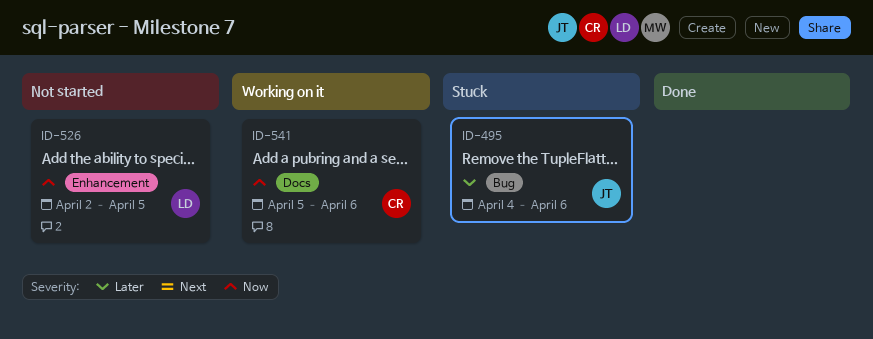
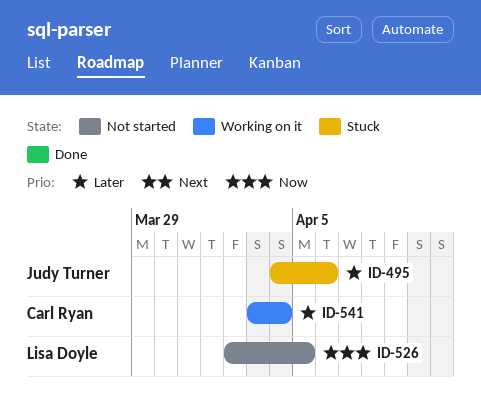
ID-541, priority: Now -> Later
ID-541, start: Apr 5 -> Apr 3
ID-541, due: Apr 6 -> Apr 4

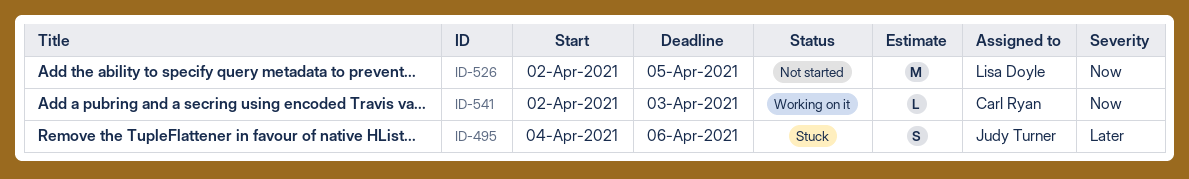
ID-541, priority: Later -> Now
ID-541, start: Apr 3 -> Apr 2
ID-541, due: Apr 4 -> Apr 3

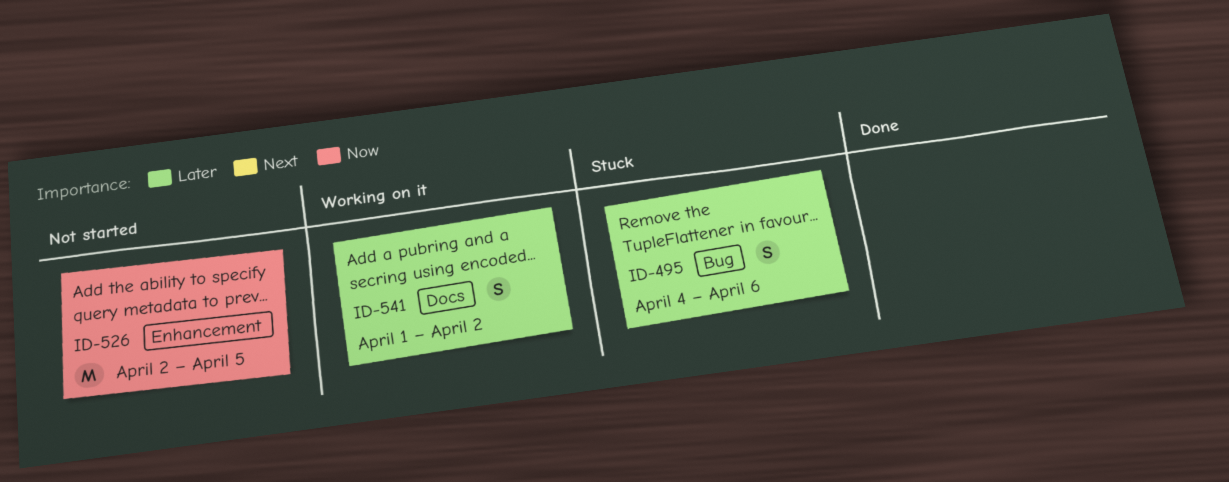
ID-541, priority: Now -> Later
ID-541, estimate: L -> S
ID-541, start: Apr 2 -> Apr 1
ID-541, due: Apr 3 -> Apr 2

